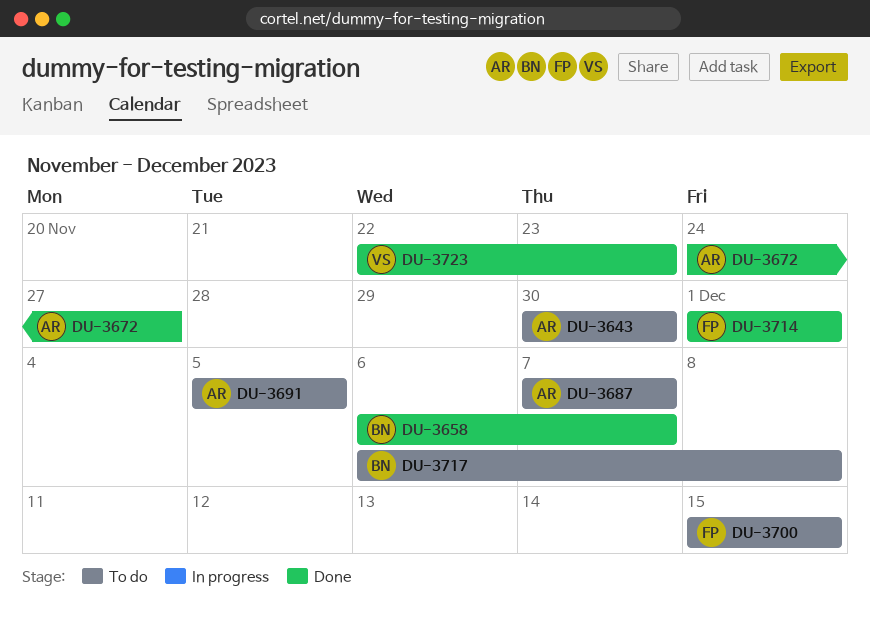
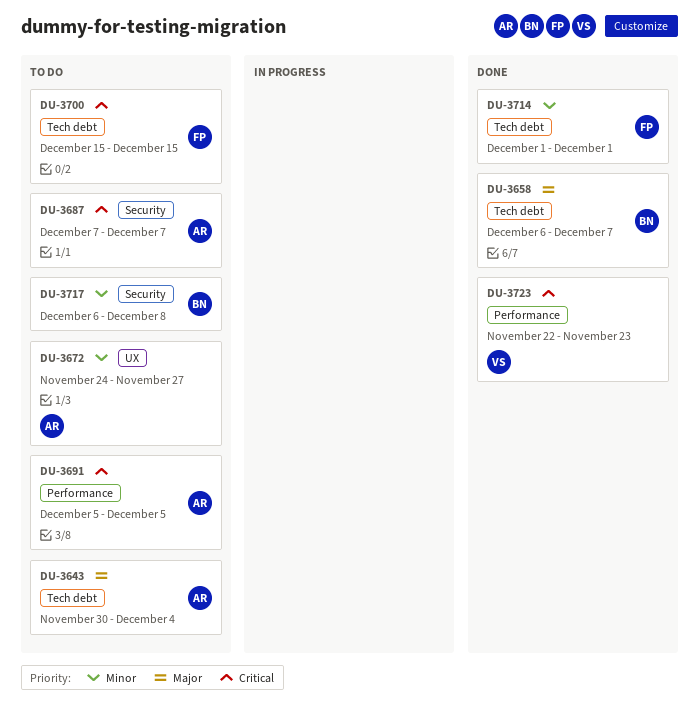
DU-3643, due: Nov 30 -> Dec 4
DU-3672, status: Done -> To do

